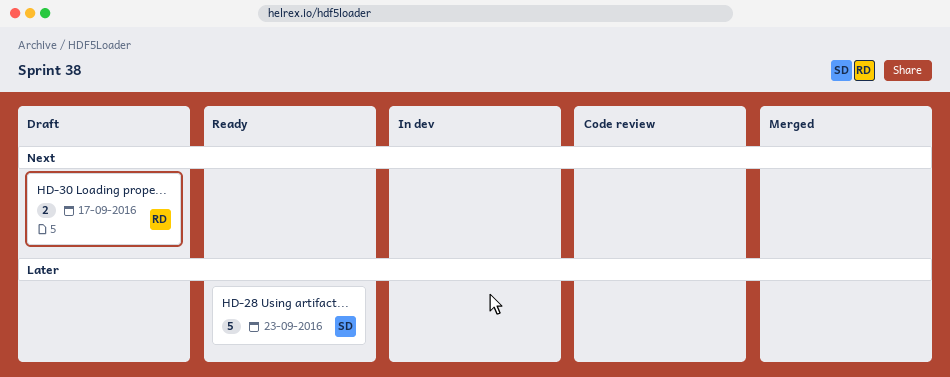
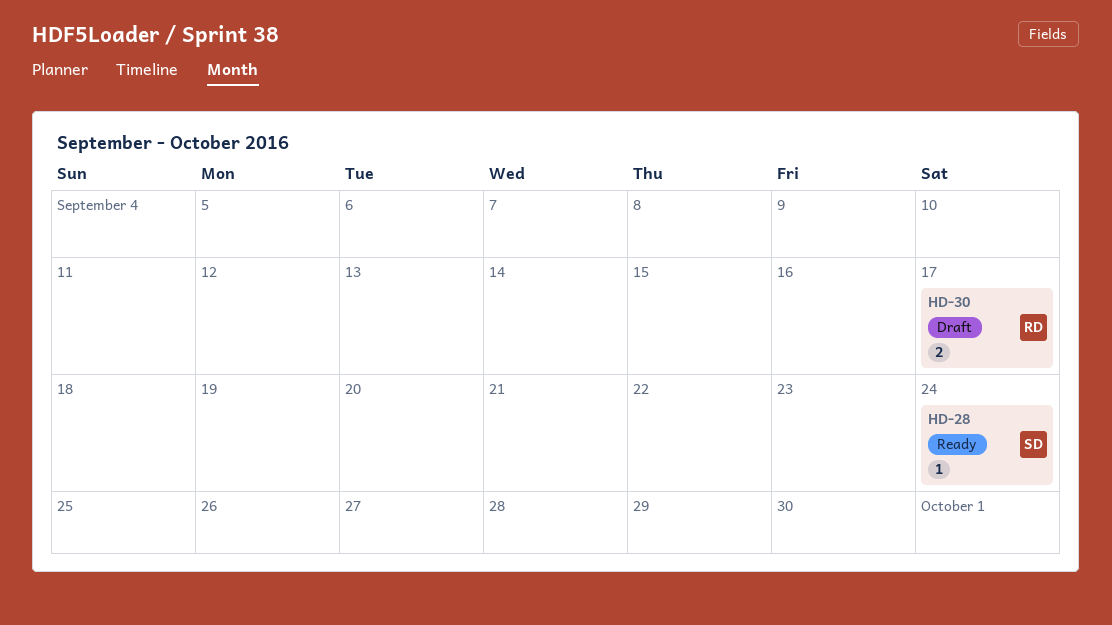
HD-28, estimate: 5 -> 1
HD-28, due: Sep 23 -> Sep 24

